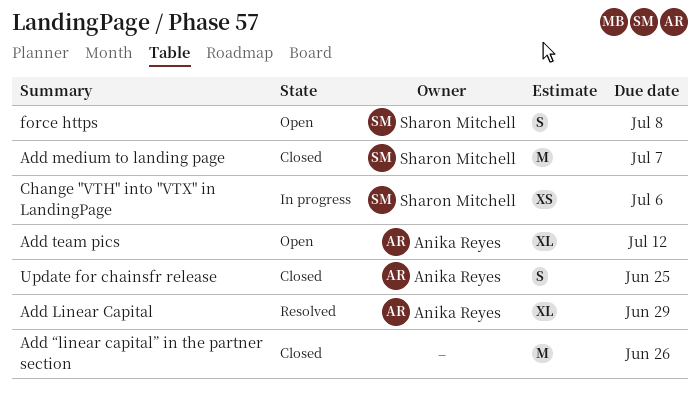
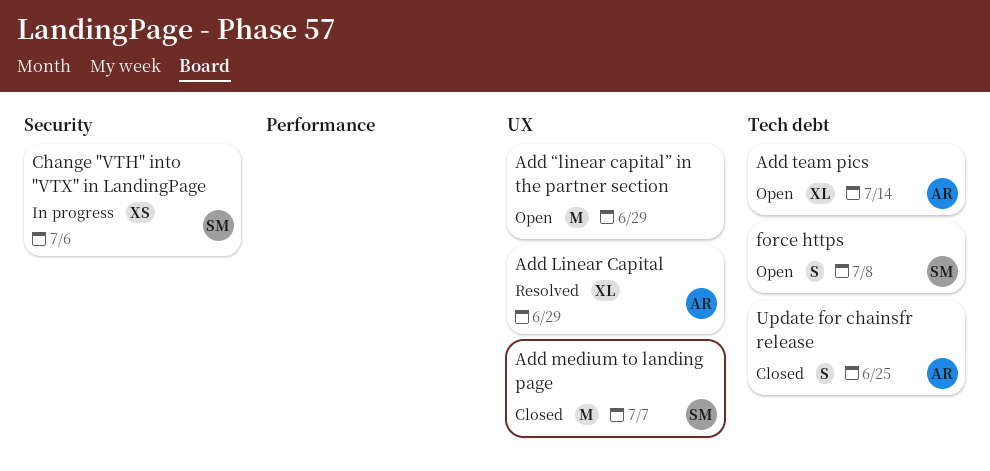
Add team pics, due: Jul 12 -> Jul 14
Add “linear capital” in the partner section, status: Closed -> Open
Add “linear capital” in the partner section, due: Jun 26 -> Jun 29

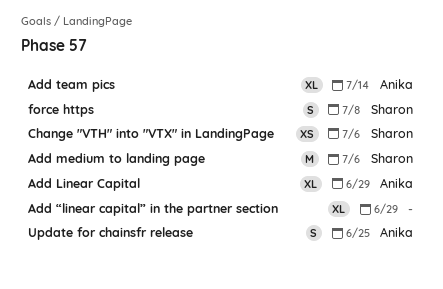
Add medium to landing page, due: Jul 7 -> Jul 6
Add “linear capital” in the partner section, estimate: M -> XL

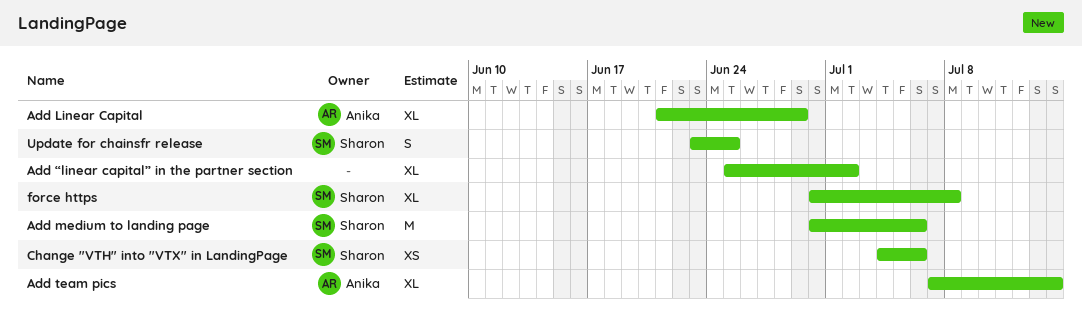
Add “linear capital” in the partner section, due: Jun 29 -> Jul 2
force https, estimate: S -> XL
Update for chainsfr release, owner: Anika -> Sharon

